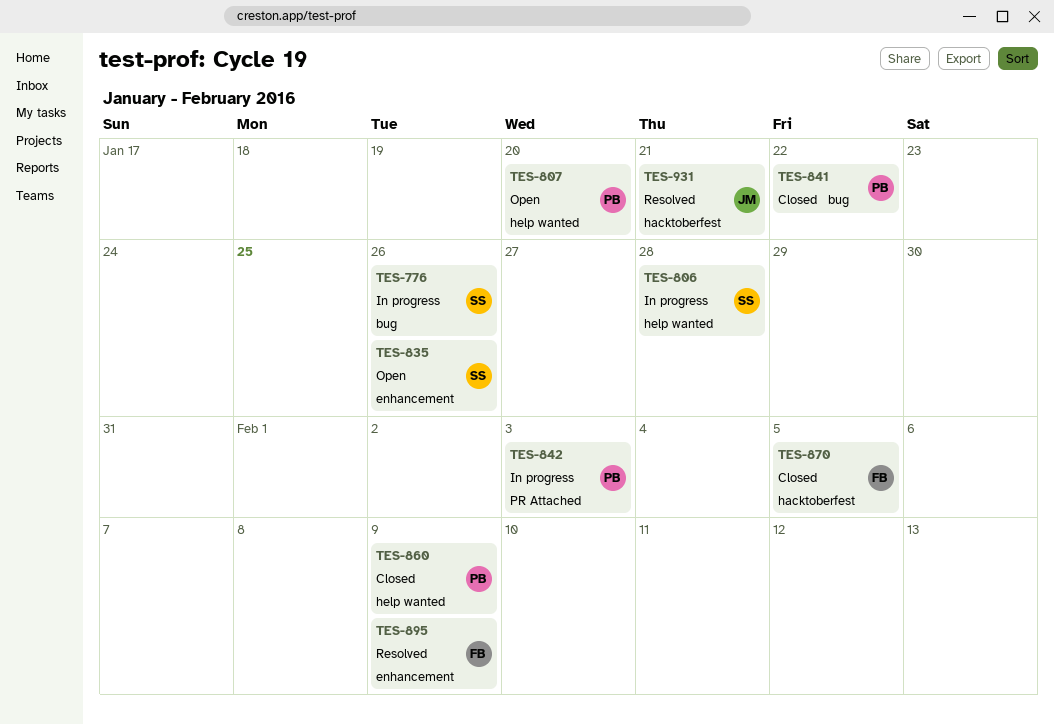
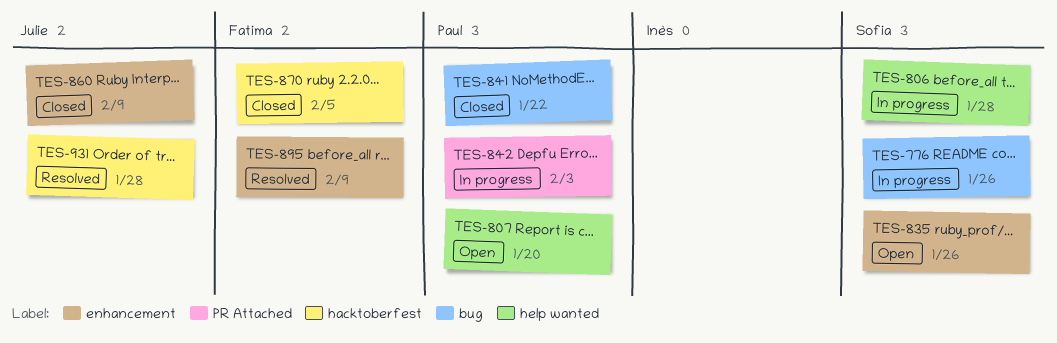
TES-860, owner: Paul -> Julie
TES-860, label: help wanted -> enhancement
TES-931, due: Jan 21 -> Jan 28

